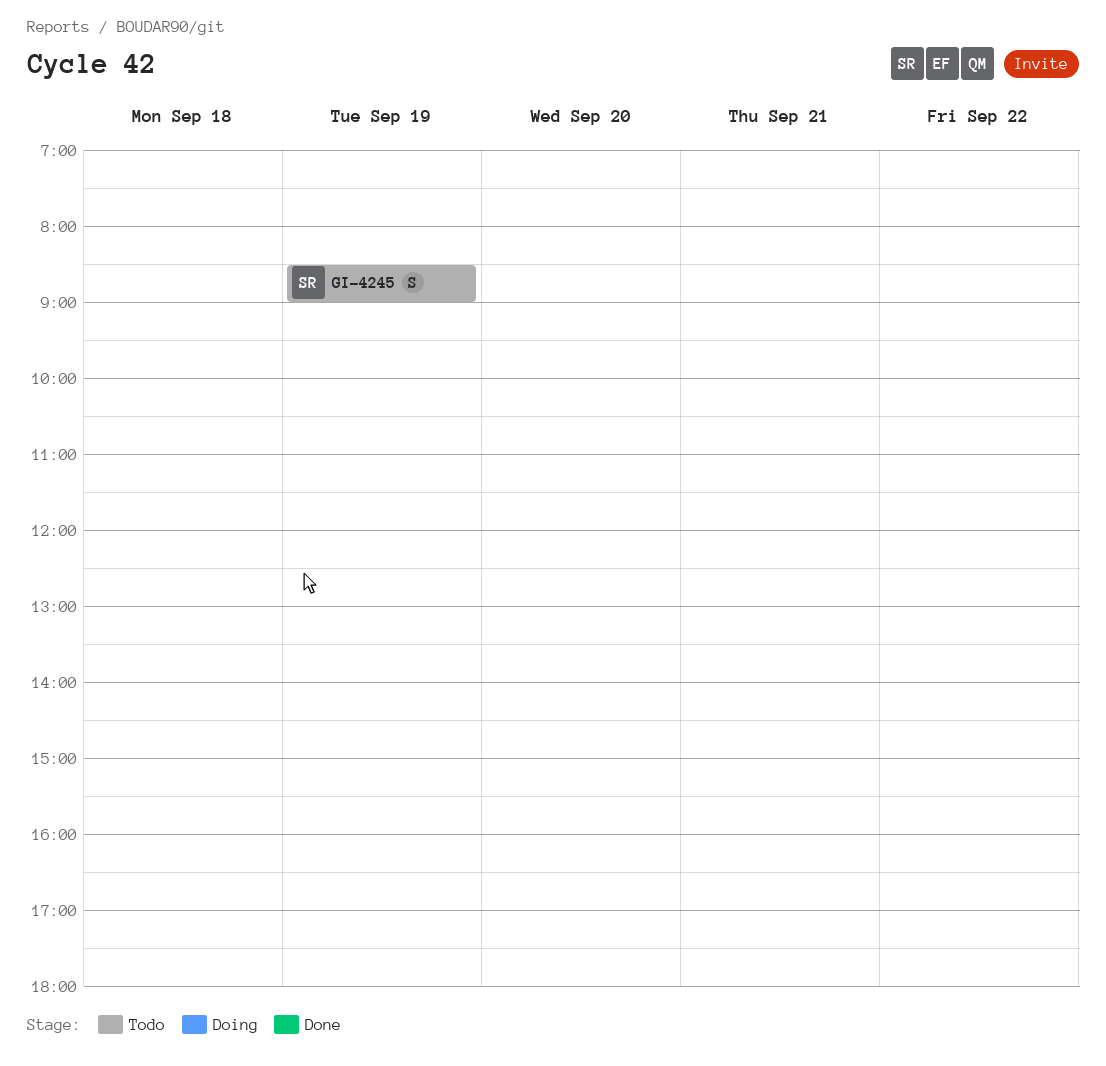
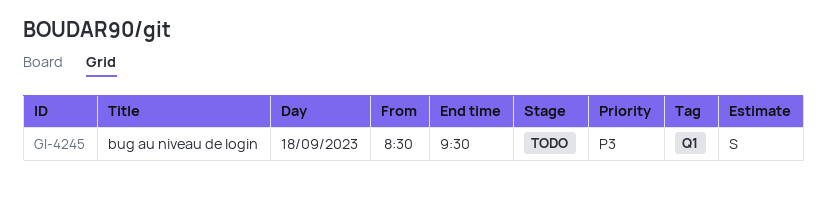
GI-4245, day: Sep 19 -> Sep 18
GI-4245, ends: 09:00 -> 09:30

